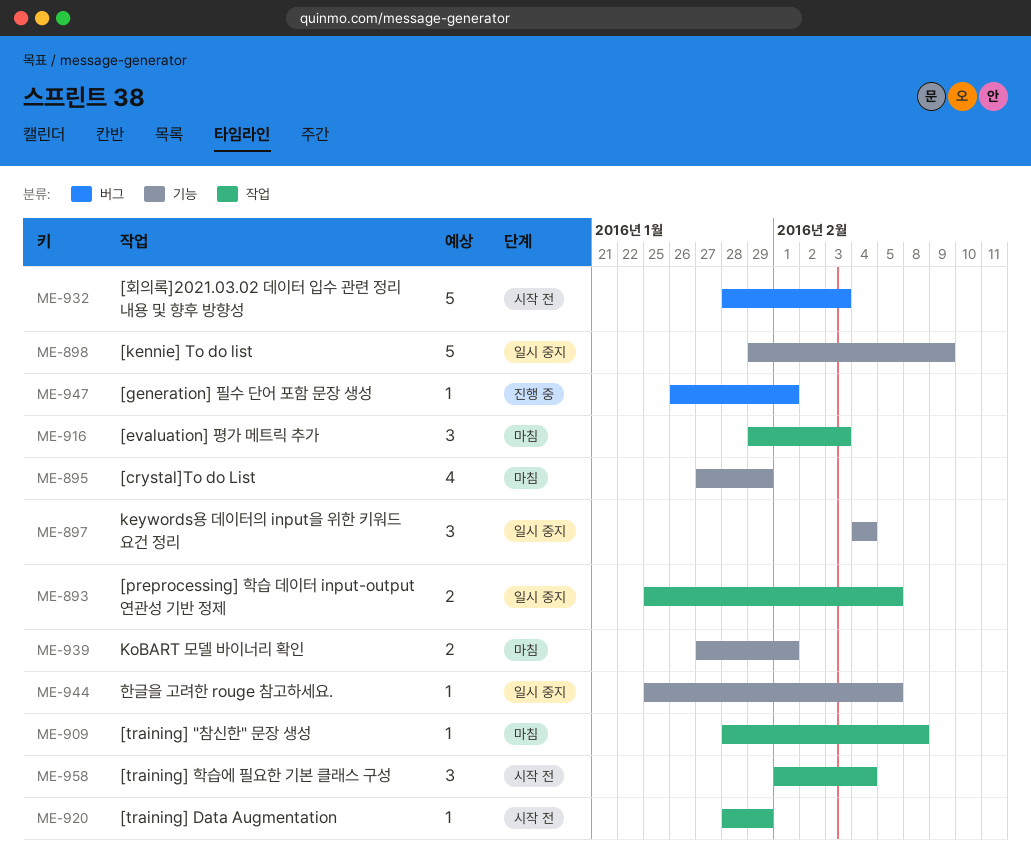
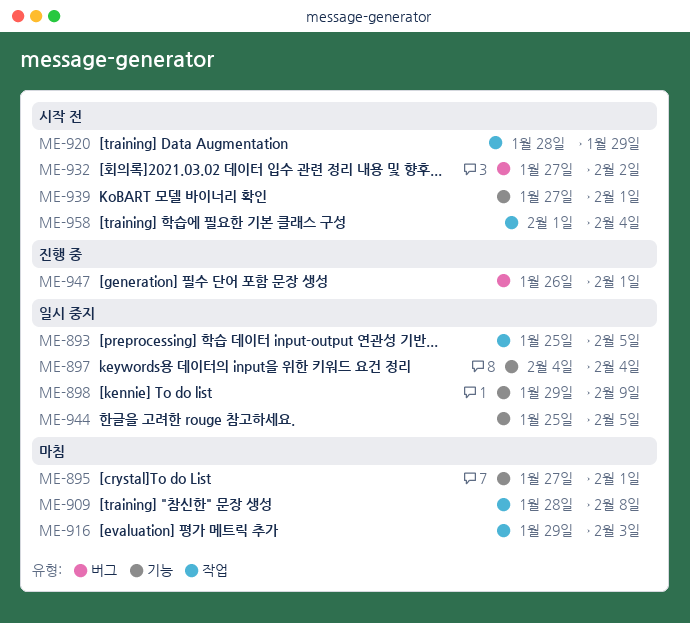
ME-895, due: Jan 29 -> Feb 1
ME-932, start: Jan 28 -> Jan 27
ME-932, due: Feb 3 -> Feb 2
ME-939, status: 마침 -> 시작 전

